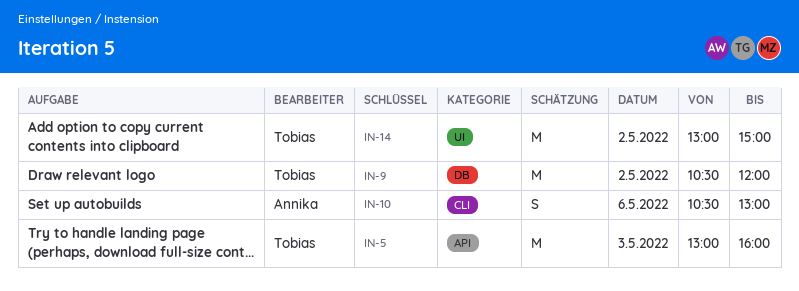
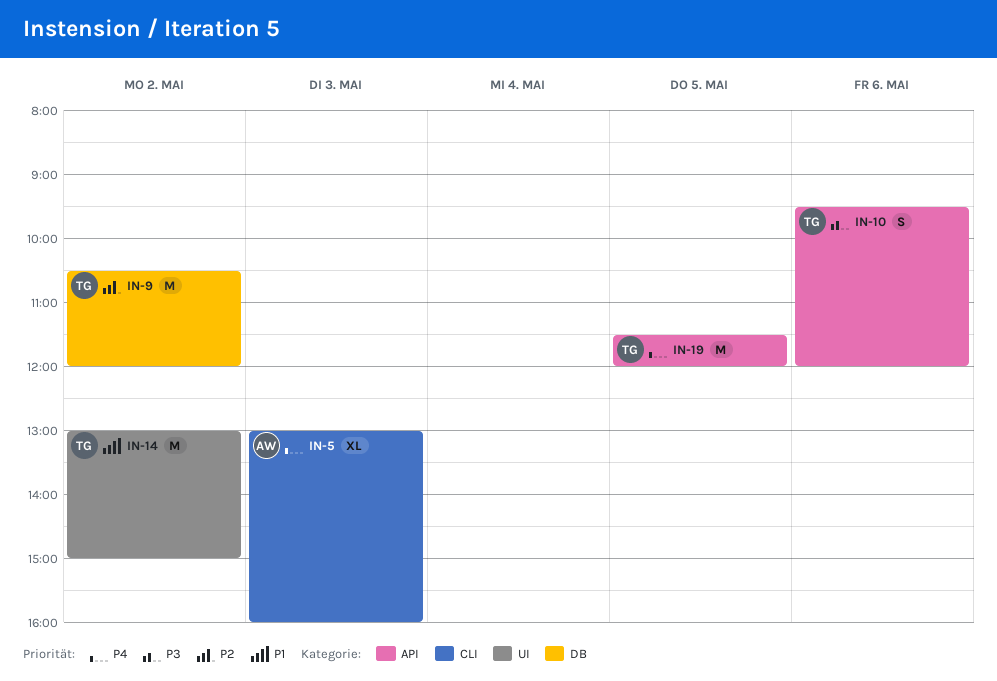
IN-5, owner: Tobias -> Annika
IN-5, label: API -> CLI
IN-5, estimate: M -> XL
IN-10, owner: Annika -> Tobias
IN-10, label: CLI -> API
IN-10, begins: 10:30 -> 09:30
IN-10, ends: 13:00 -> 12:00
IN-19: none -> present

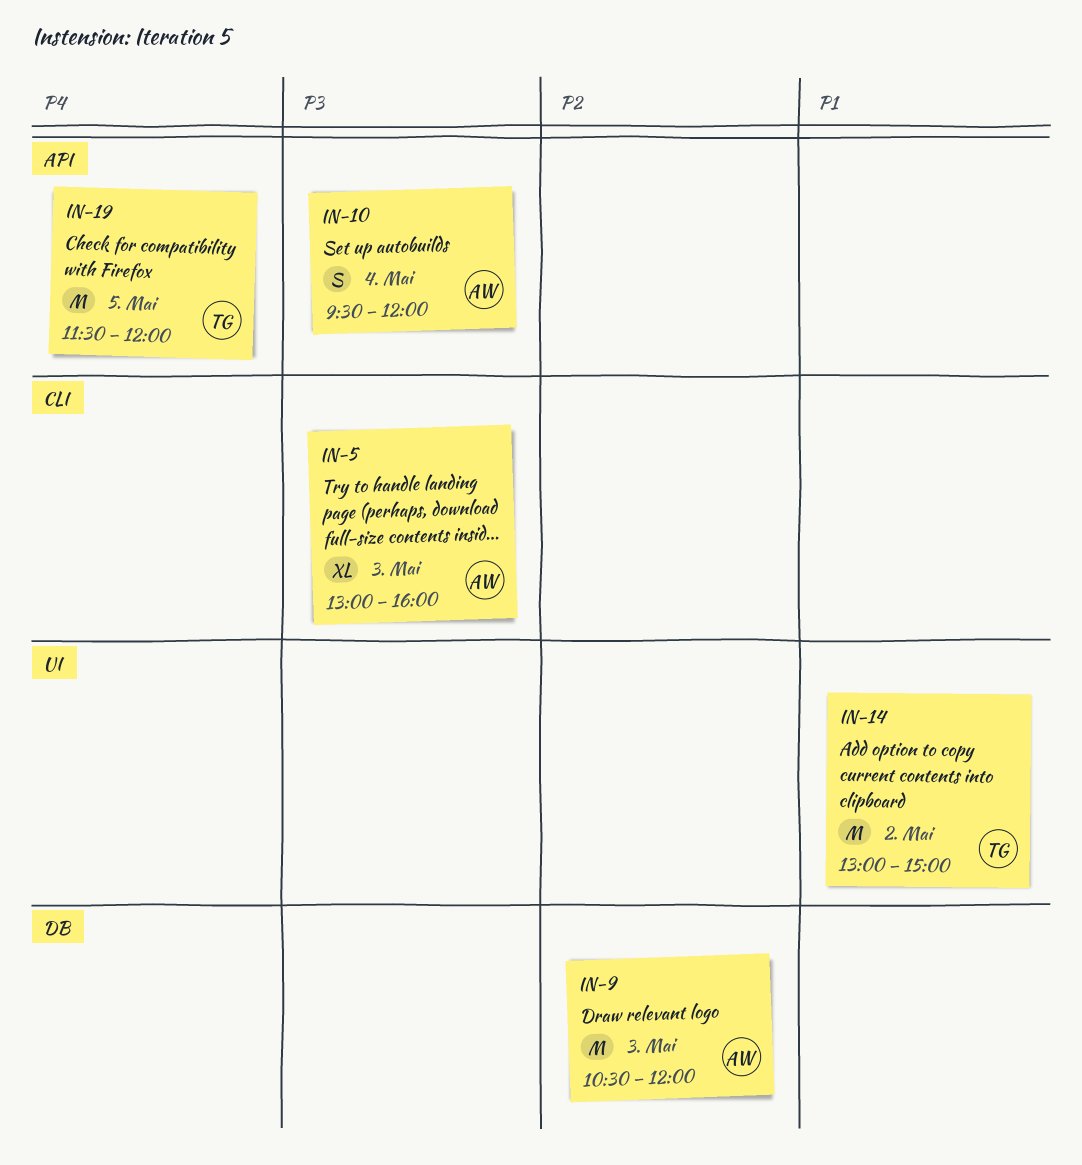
IN-5, priority: P4 -> P3
IN-9, owner: TG -> AW
IN-9, day: May 2 -> May 3
IN-10, owner: TG -> AW
IN-10, day: May 6 -> May 4

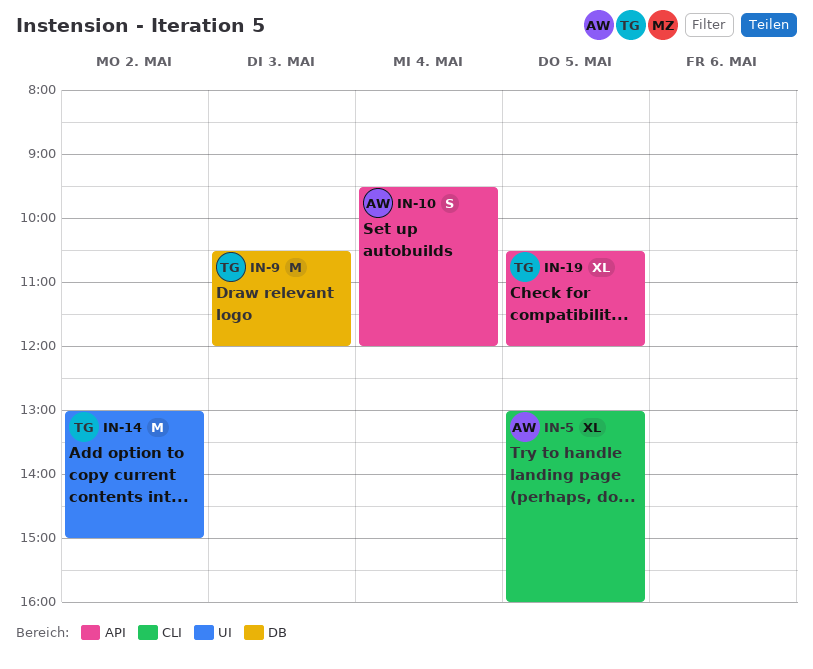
IN-5, day: May 3 -> May 5
IN-9, owner: AW -> TG
IN-19, estimate: M -> XL
IN-19, begins: 11:30 -> 10:30

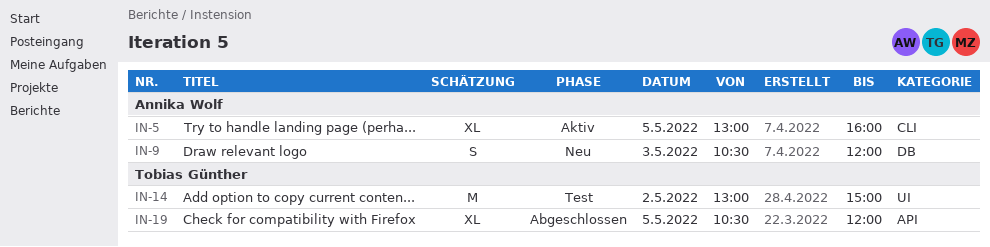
IN-9, owner: Tobias Günther -> Annika Wolf
IN-9, estimate: M -> S
IN-10: present -> none

